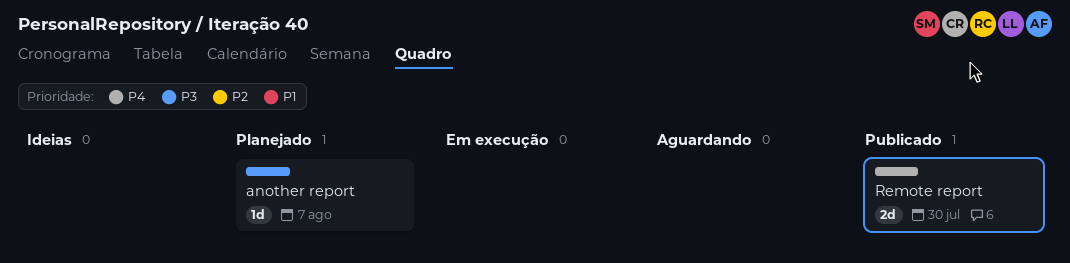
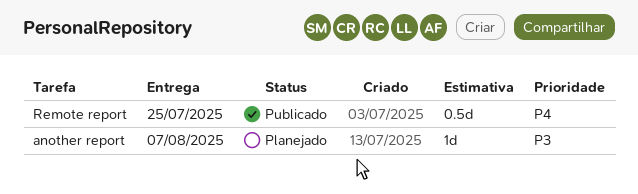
Remote report, estimate: 2d -> 0.5d
Remote report, due: Jul 30 -> Jul 25

